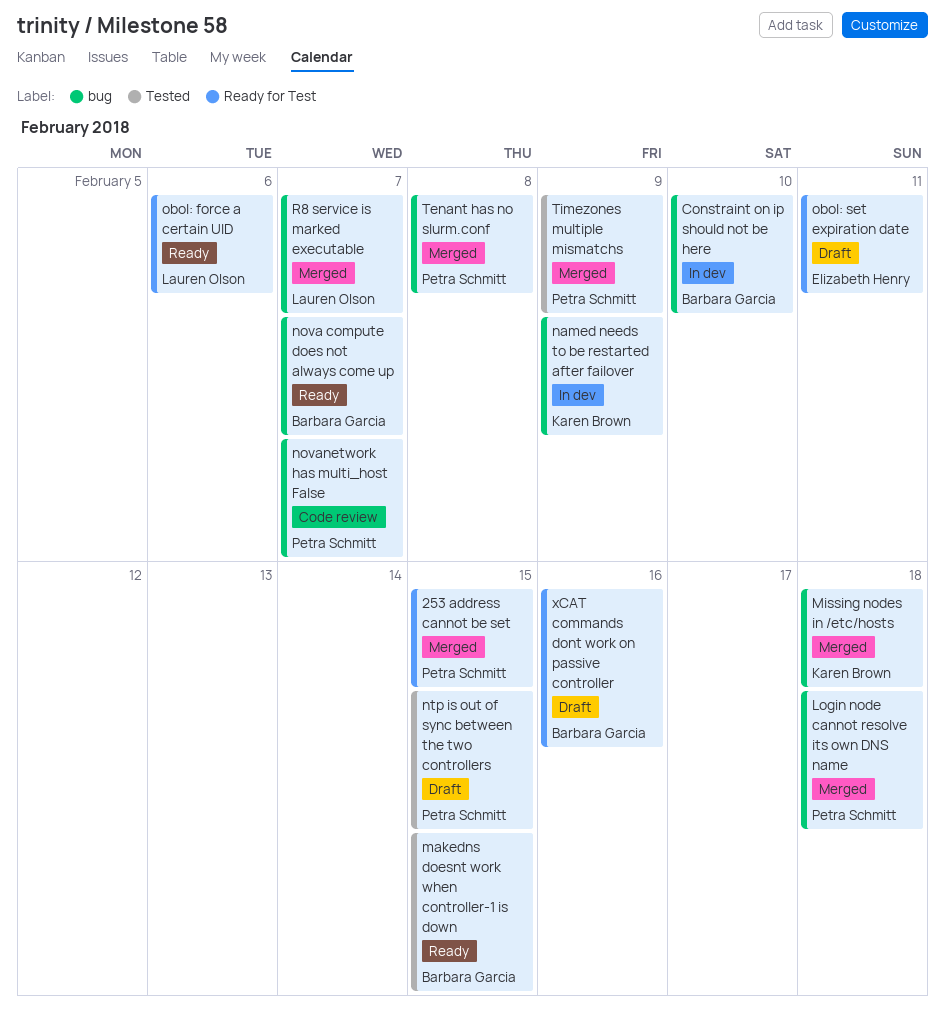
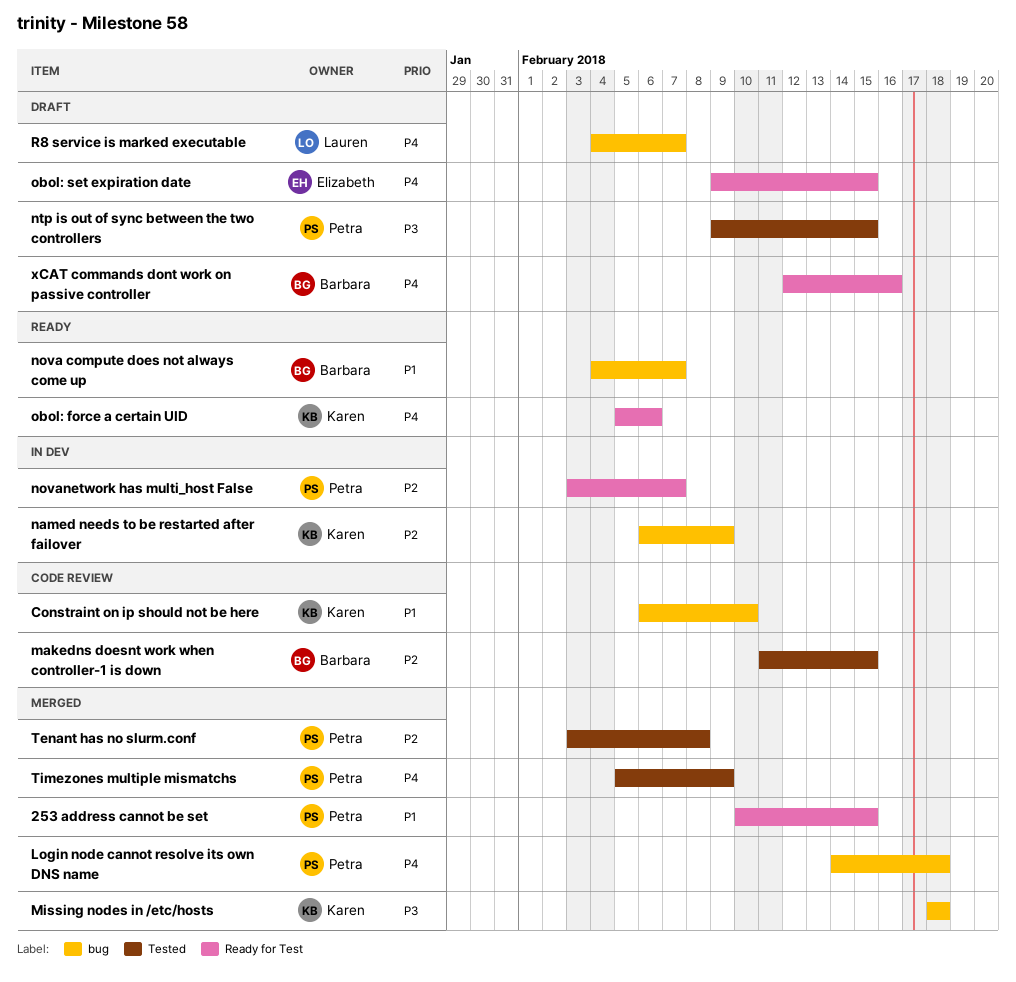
Constraint on ip should not be here, status: In dev -> Code review
Constraint on ip should not be here, owner: Barbara Garcia -> Karen Brown
makedns doesnt work when controller-1 is down, status: Ready -> Code review
novanetwork has multi_host False, status: Code review -> In dev
novanetwork has multi_host False, label: bug -> Ready for Test
obol: force a certain UID, owner: Lauren Olson -> Karen Brown
obol: set expiration date, due: Feb 11 -> Feb 15
R8 service is marked executable, status: Merged -> Draft
Tenant has no slurm.conf, label: bug -> Tested

